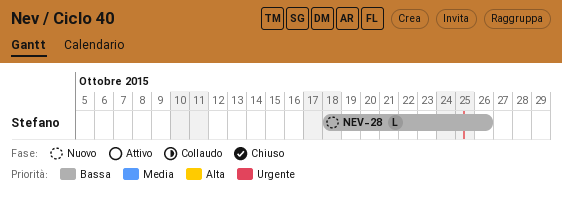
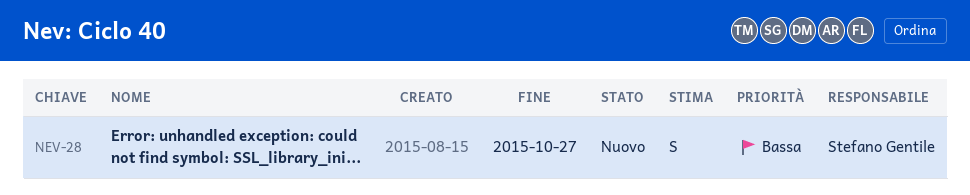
NEV-28, estimate: L -> S
NEV-28, due: Oct 26 -> Oct 27

